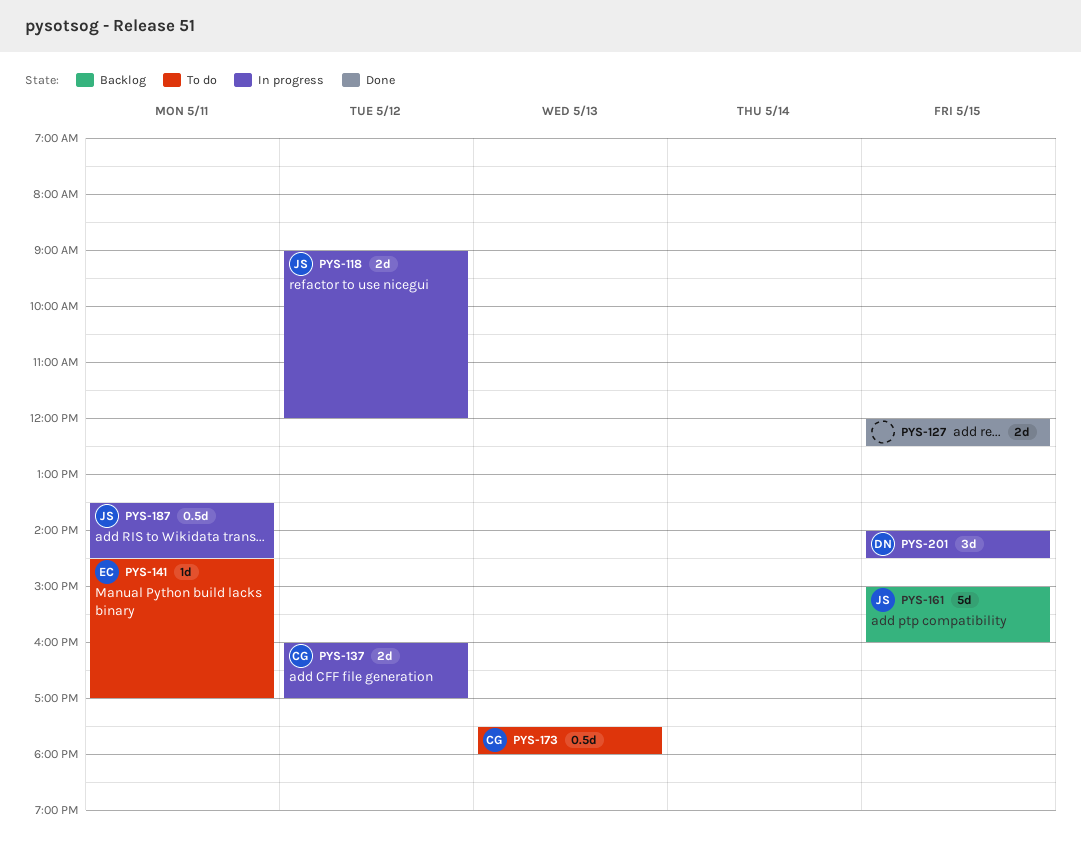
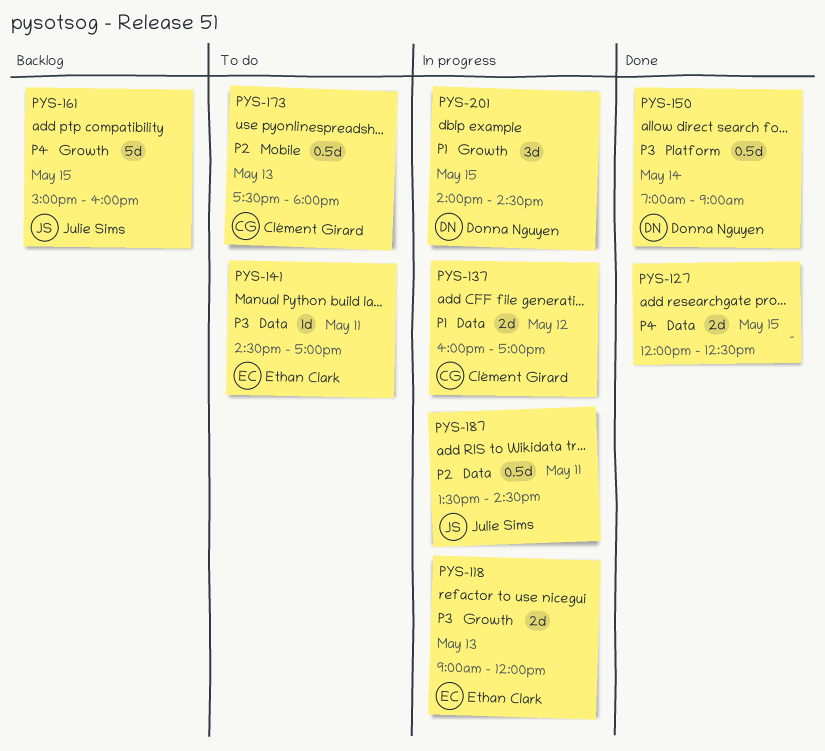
PYS-118, owner: Julie Sims -> Ethan Clark
PYS-118, day: May 12 -> May 13
PYS-150: none -> present

